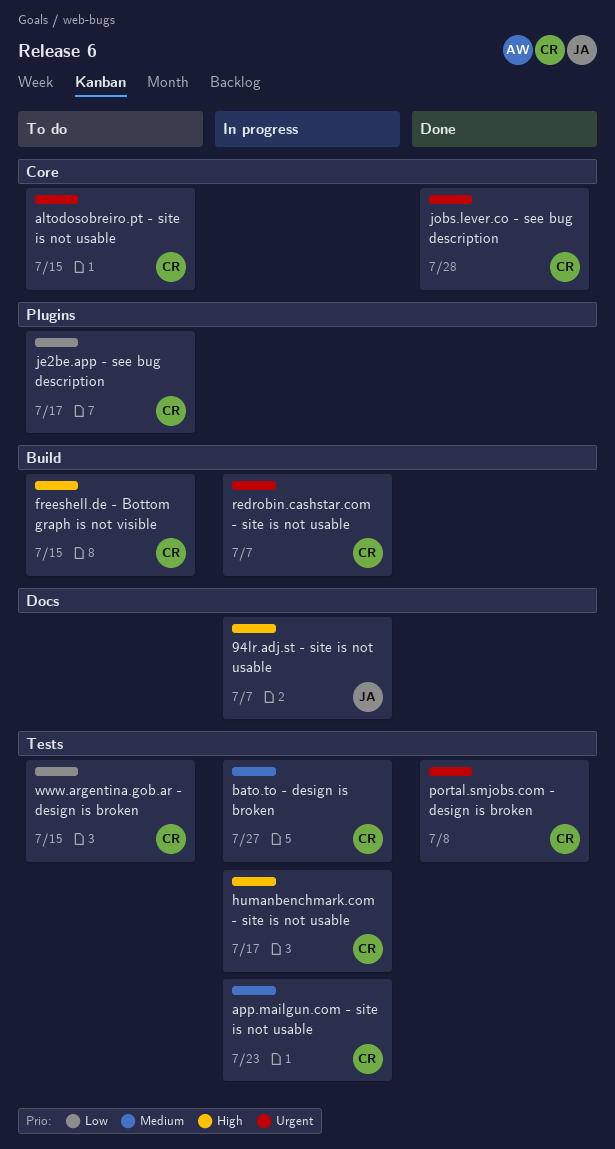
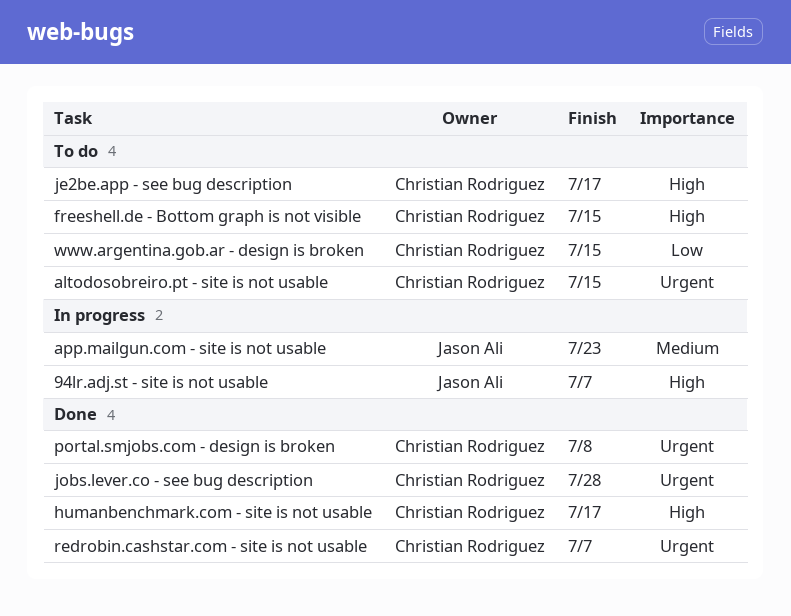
app.mailgun.com - site is not usable, owner: Christian Rodriguez -> Jason Ali
bato.to - design is broken: present -> none
humanbenchmark.com - site is not usable, status: In progress -> Done
je2be.app - see bug description, priority: Low -> High
redrobin.cashstar.com - site is not usable, status: In progress -> Done

